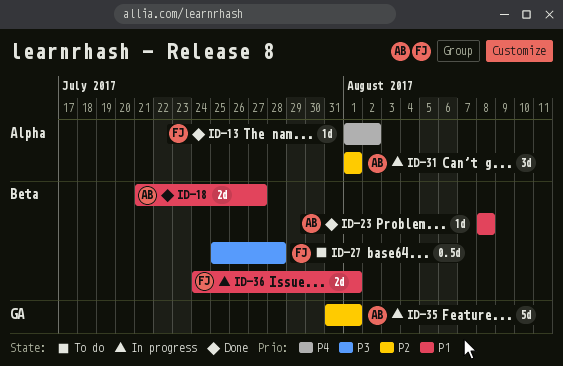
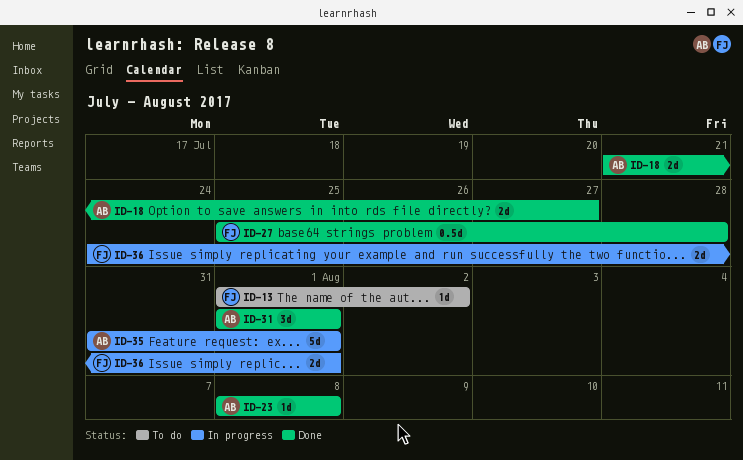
ID-13, status: Done -> To do
ID-27, status: To do -> Done
ID-31, status: In progress -> Done

